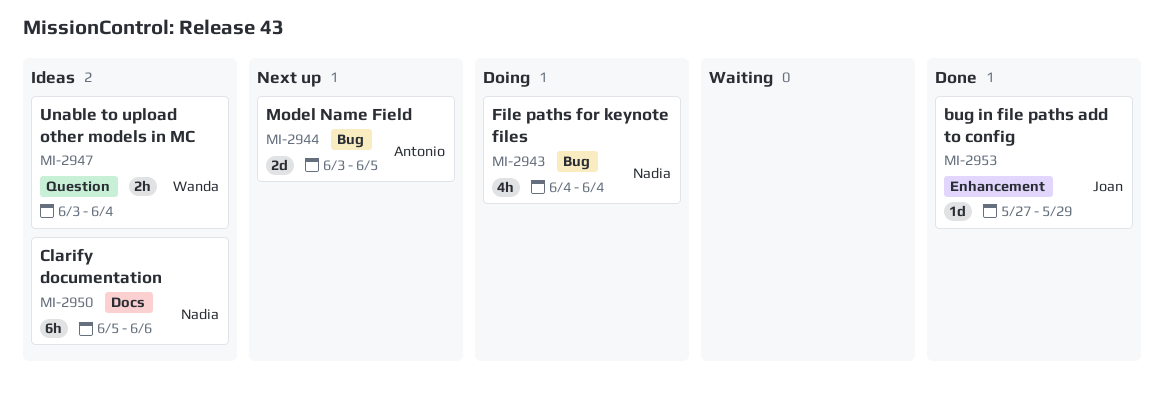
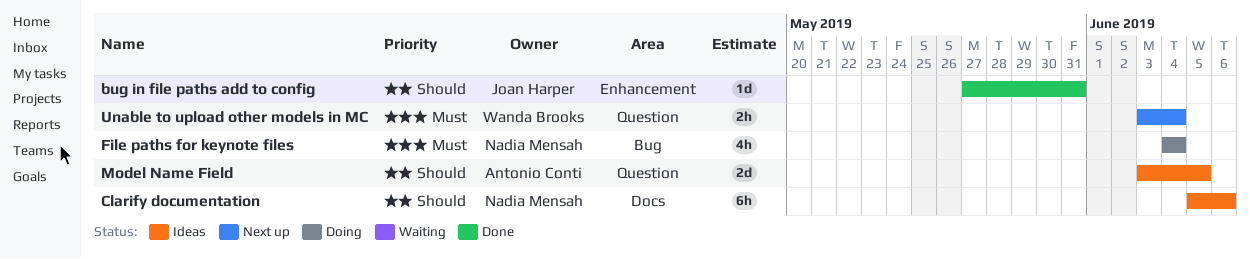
bug in file paths add to config, due: May 29 -> May 31
Model Name Field, status: Next up -> Ideas
Model Name Field, label: Bug -> Question
Unable to upload other models in MC, status: Ideas -> Next up

